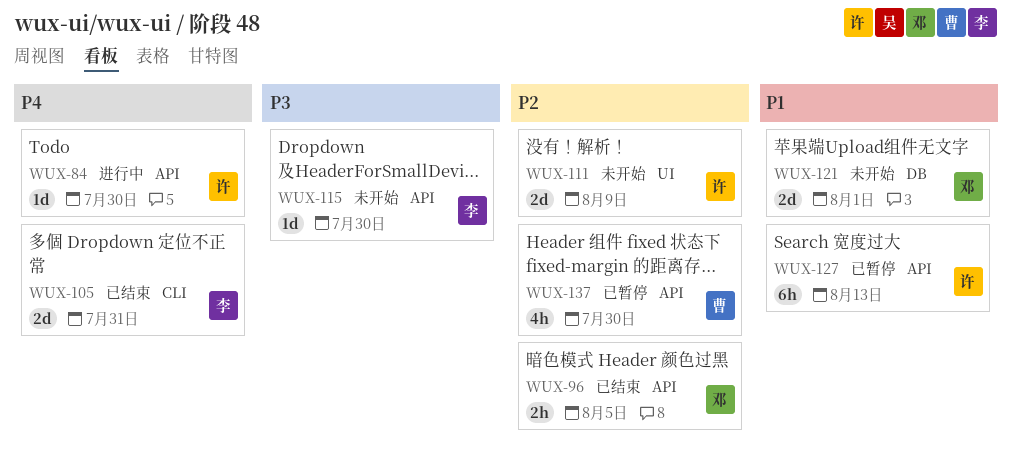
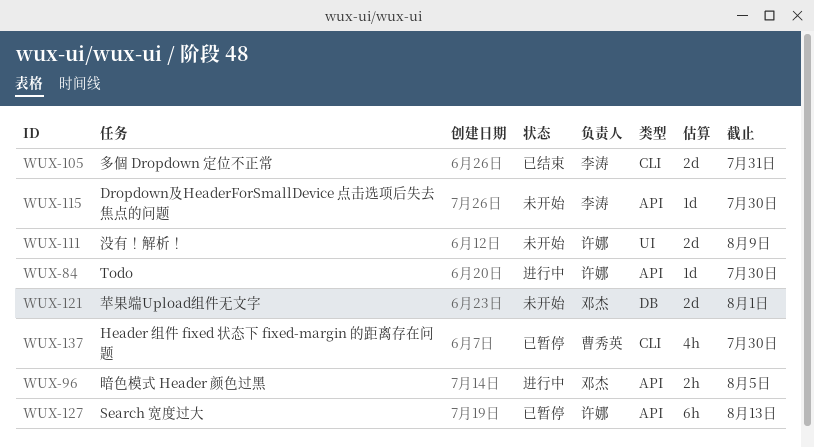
WUX-96, status: 已结束 -> 进行中
WUX-137, label: API -> CLI

